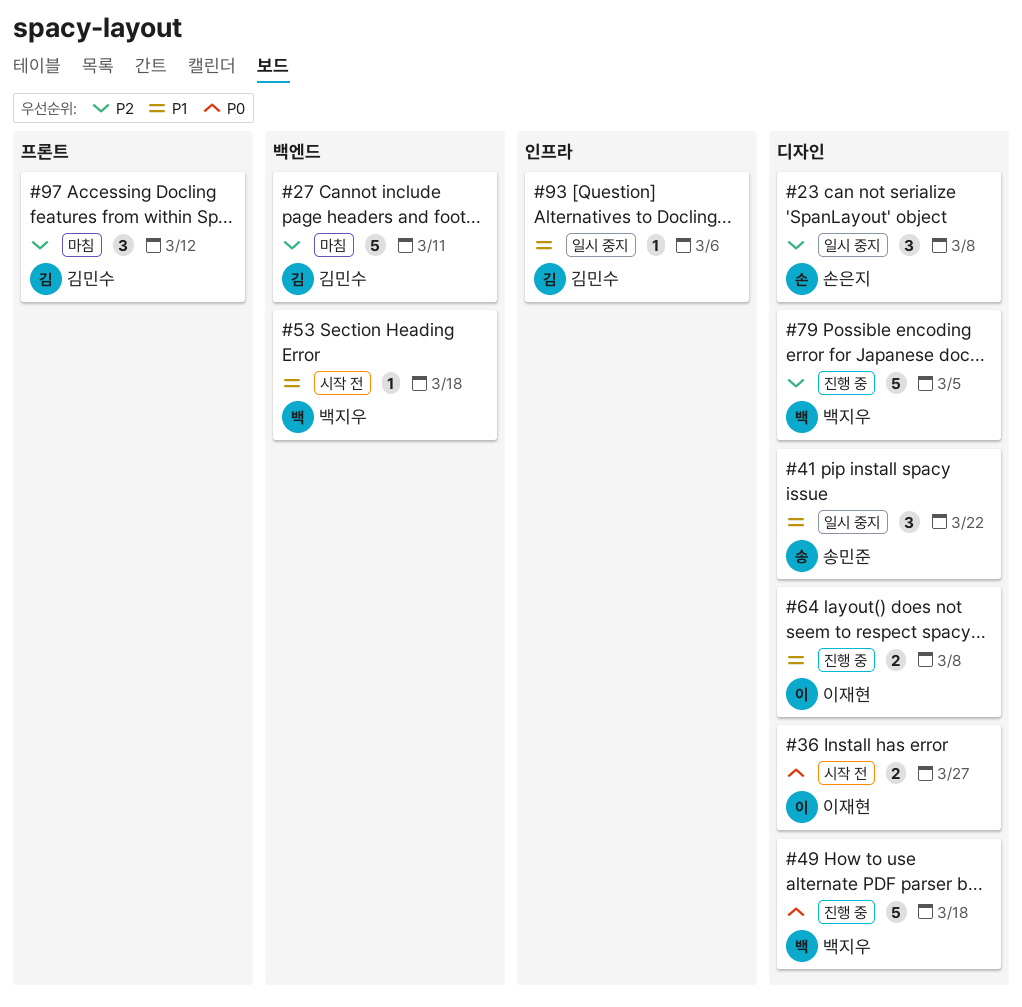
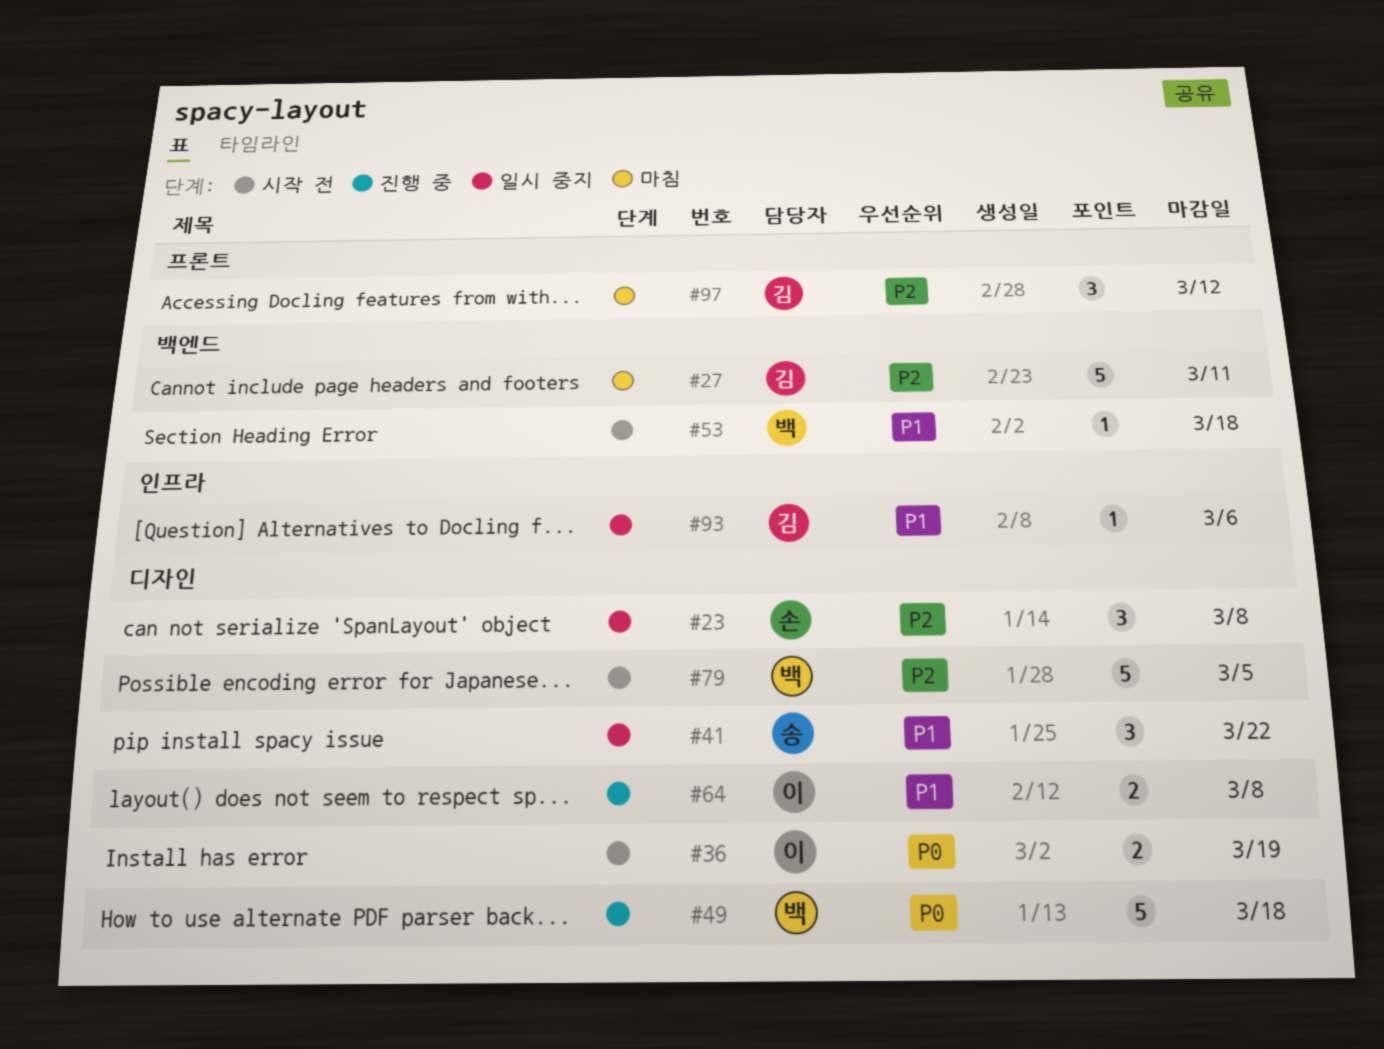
#36, due: Mar 27 -> Mar 19
#79, status: 진행 중 -> 시작 전

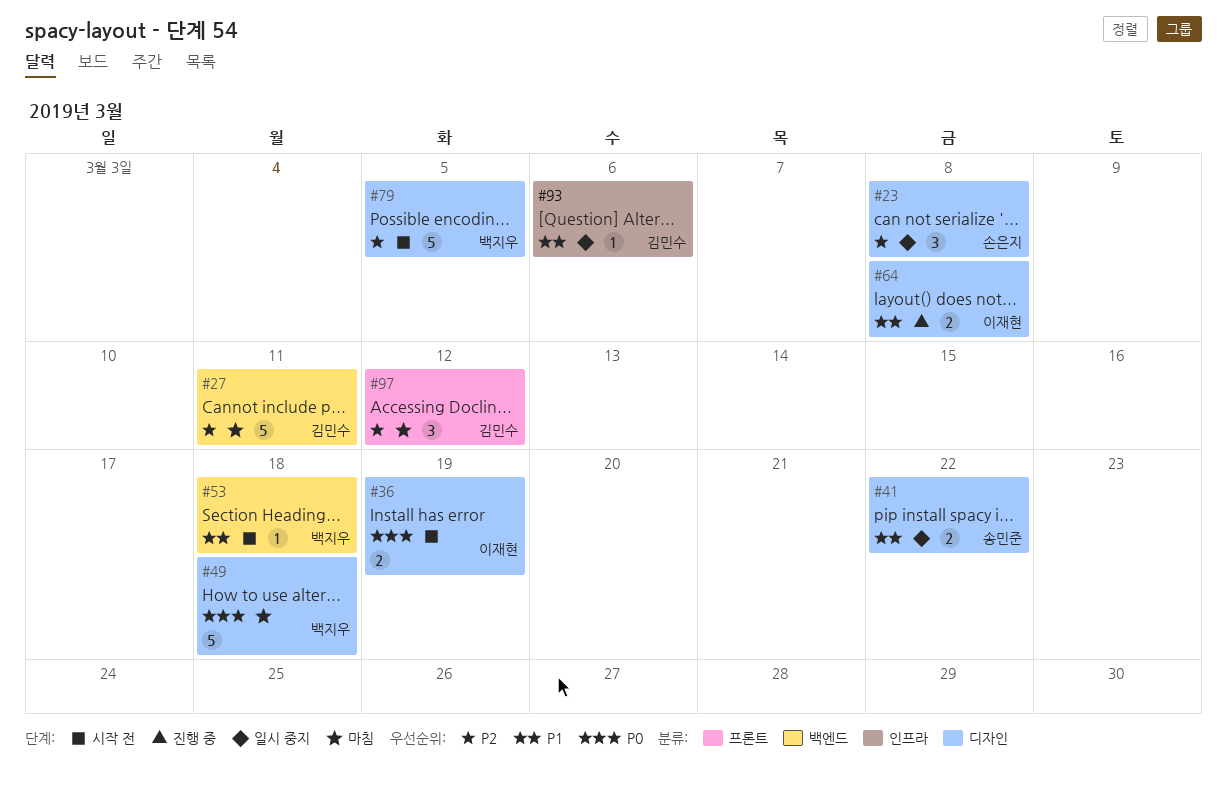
#41, estimate: 3 -> 2
#49, status: 진행 중 -> 마침

